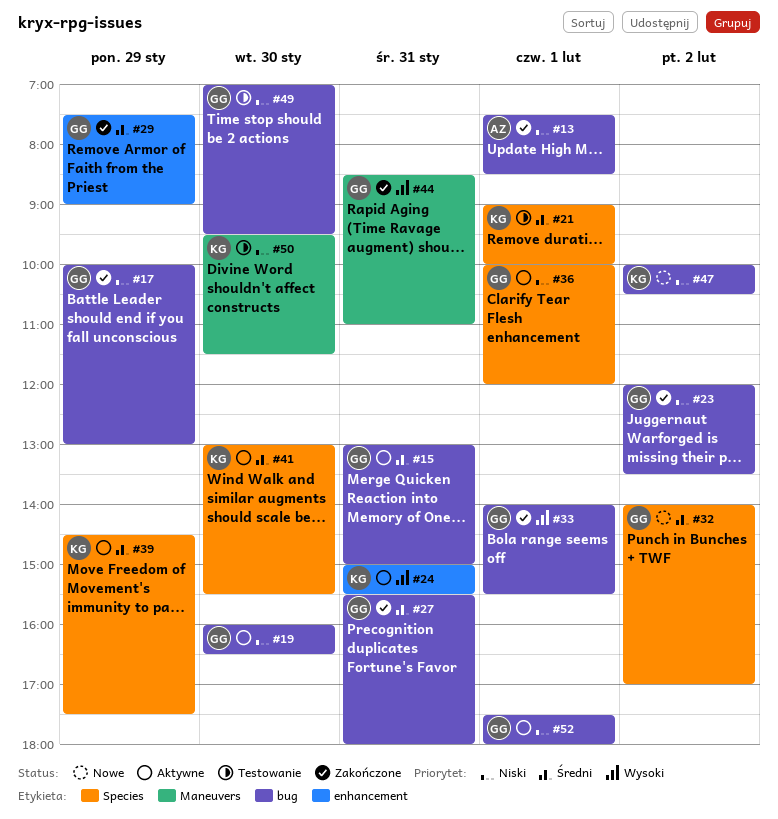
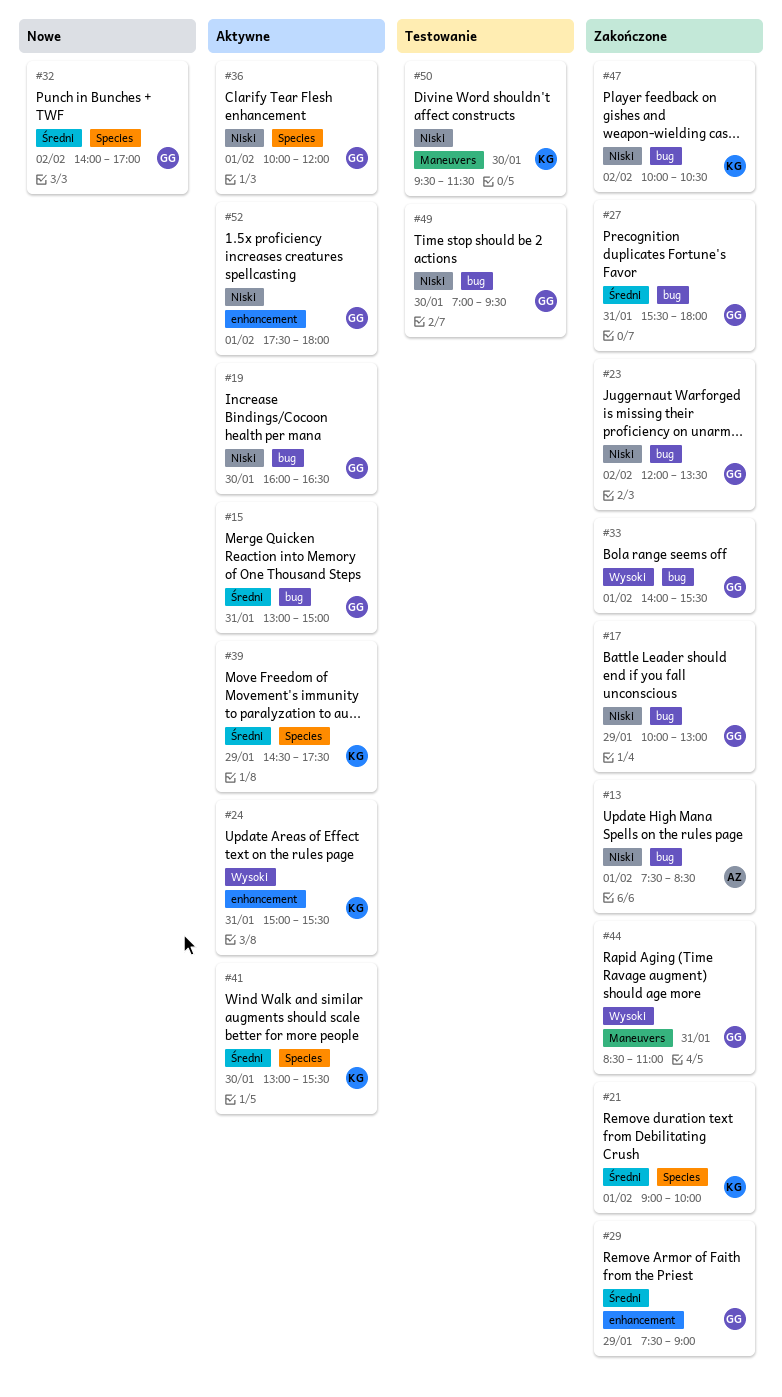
#21, status: Testowanie -> Zakończone
#47, status: Nowe -> Zakończone
#52, label: bug -> enhancement

